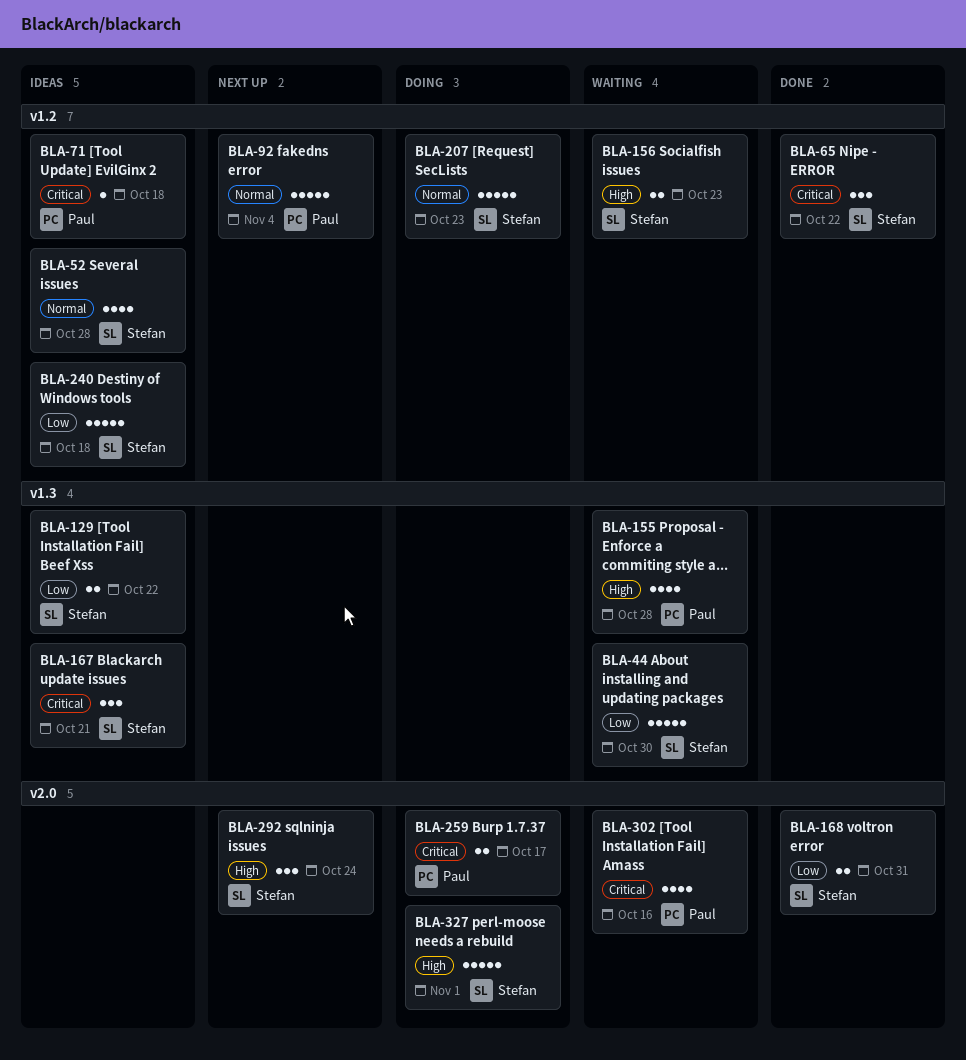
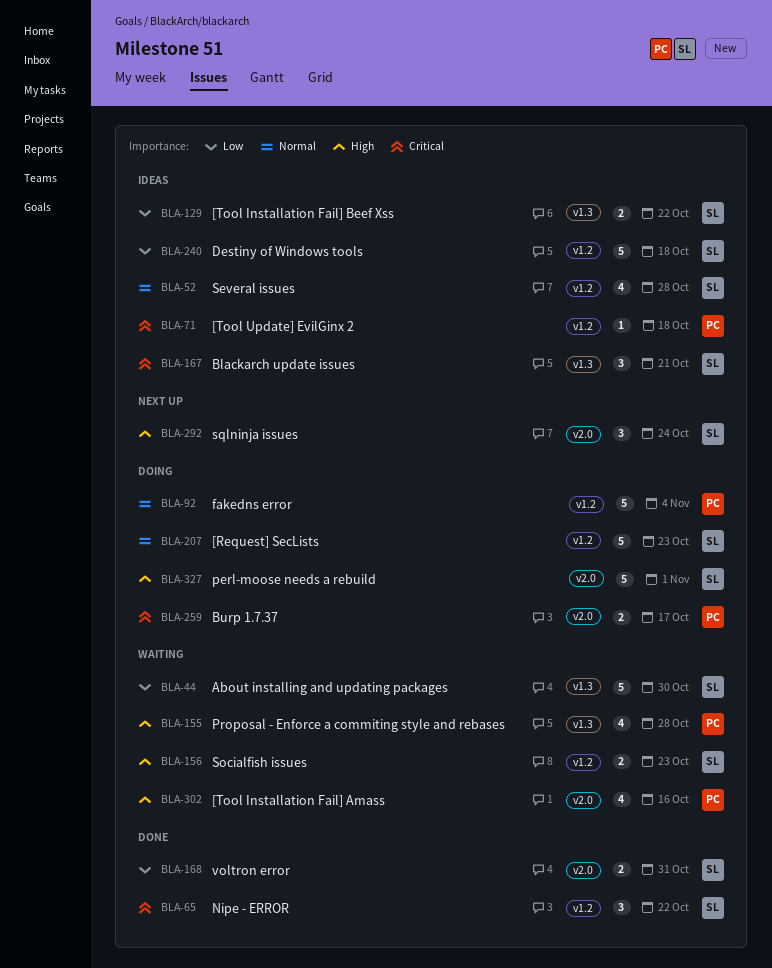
BLA-92, status: Next up -> Doing
BLA-302, priority: Critical -> High

